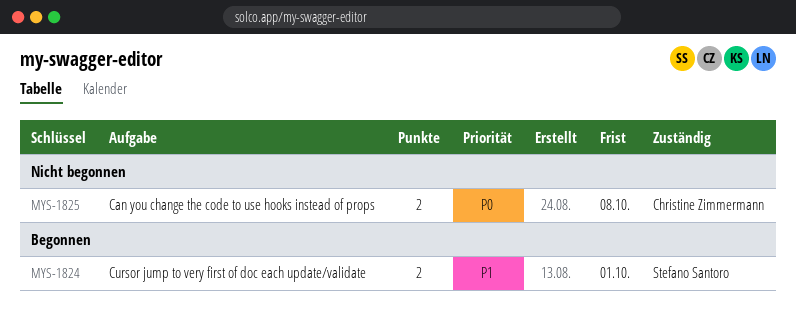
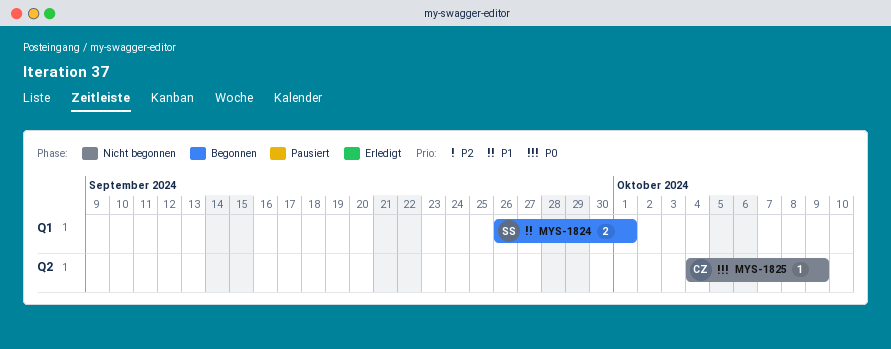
MYS-1825, estimate: 2 -> 1
MYS-1825, due: Oct 8 -> Oct 9

